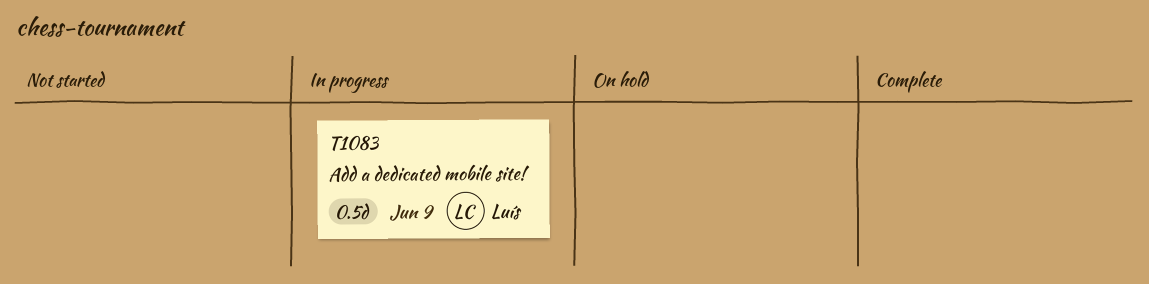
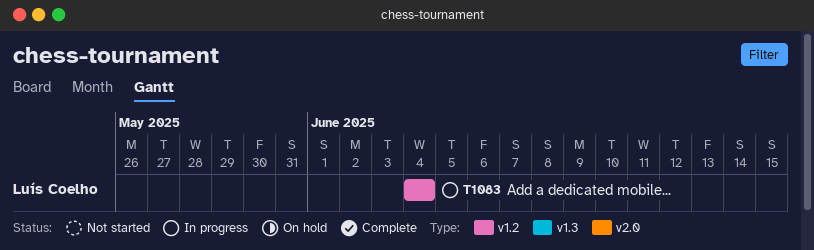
T1083, due: Jun 9 -> Jun 4

